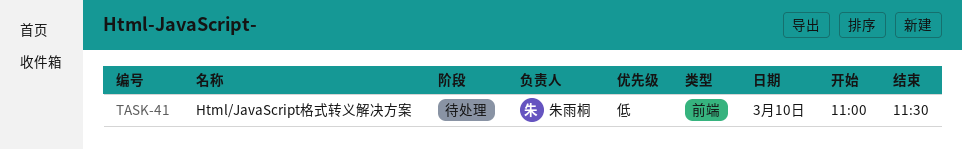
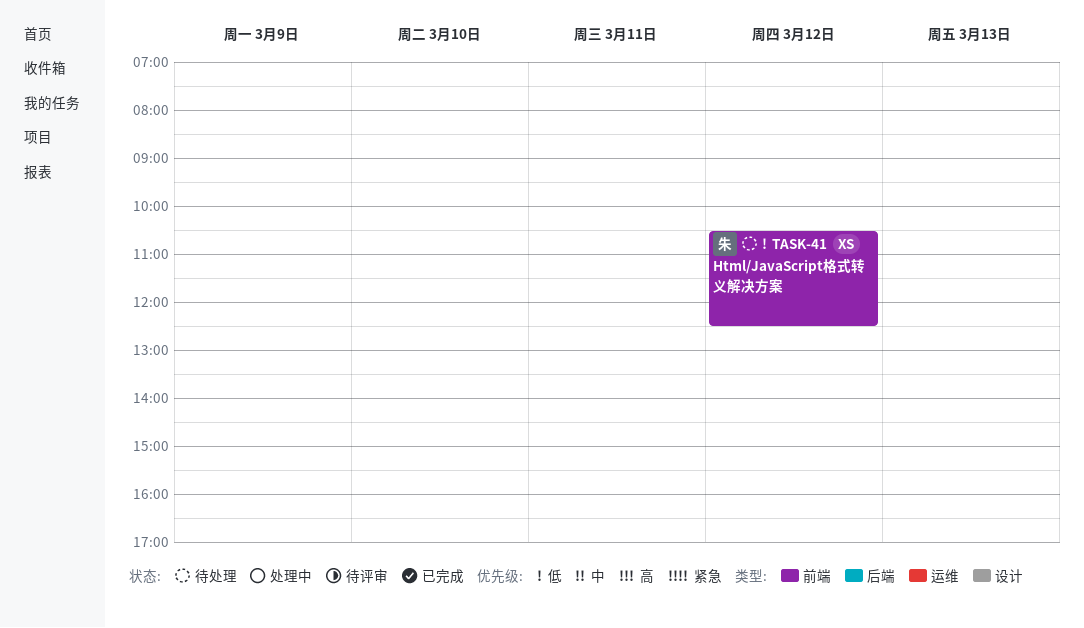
TASK-41, day: Mar 10 -> Mar 12
TASK-41, begins: 11:00 -> 10:30
TASK-41, ends: 11:30 -> 12:30

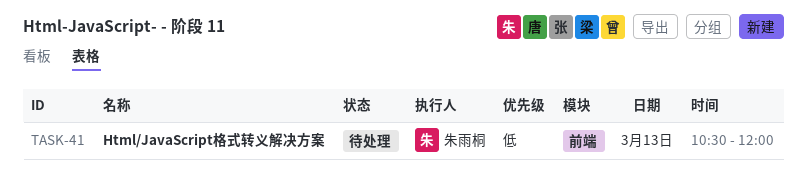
TASK-41, day: Mar 12 -> Mar 13
TASK-41, ends: 12:30 -> 12:00

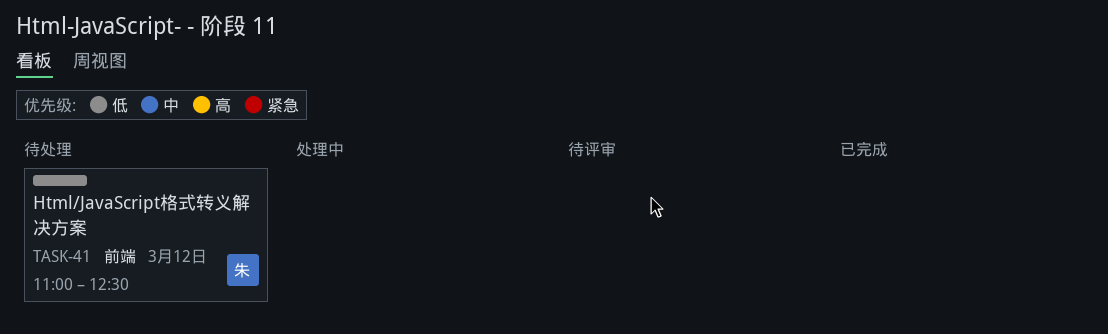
TASK-41, day: Mar 13 -> Mar 12
TASK-41, begins: 10:30 -> 11:00
TASK-41, ends: 12:00 -> 12:30

